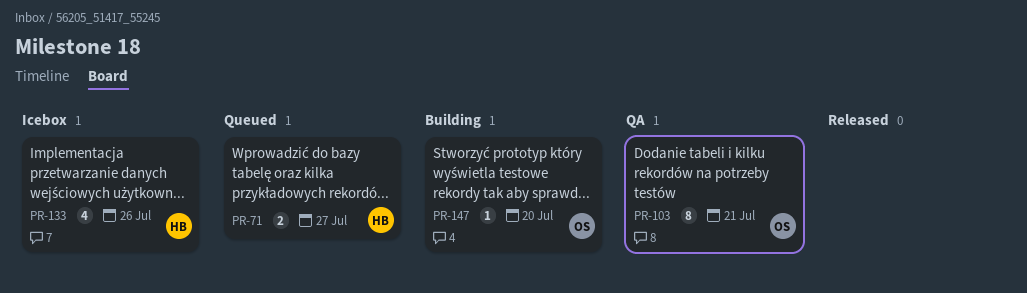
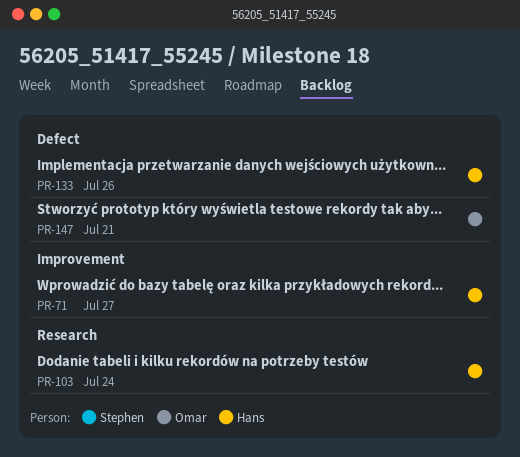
PR-103, owner: Omar -> Hans
PR-103, due: Jul 21 -> Jul 24
PR-147, due: Jul 20 -> Jul 21

